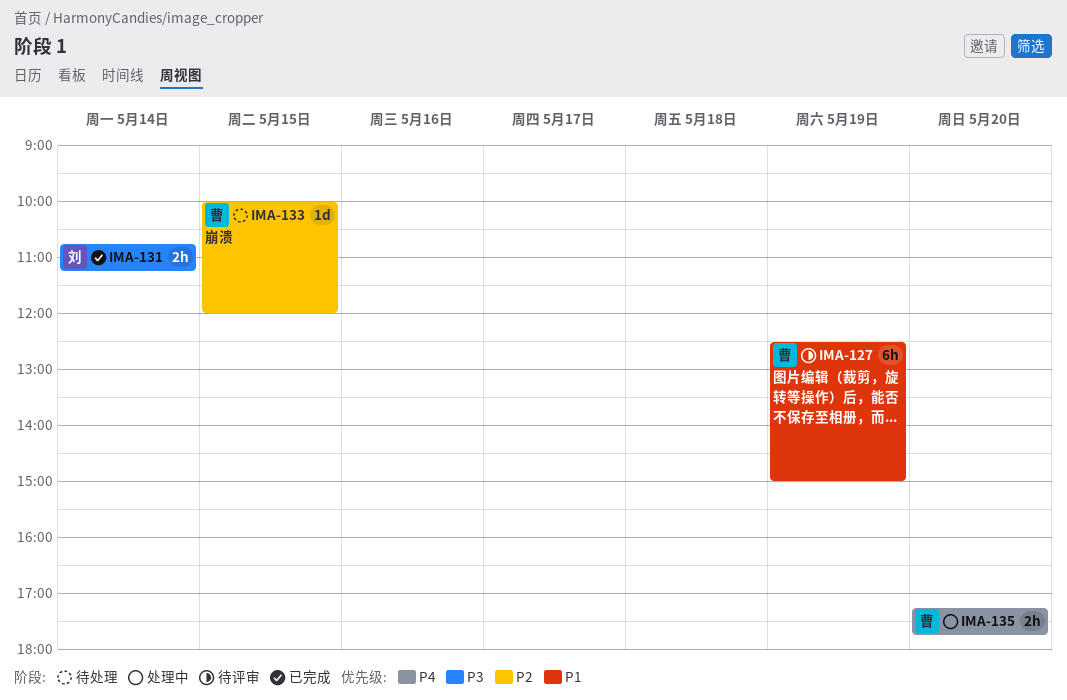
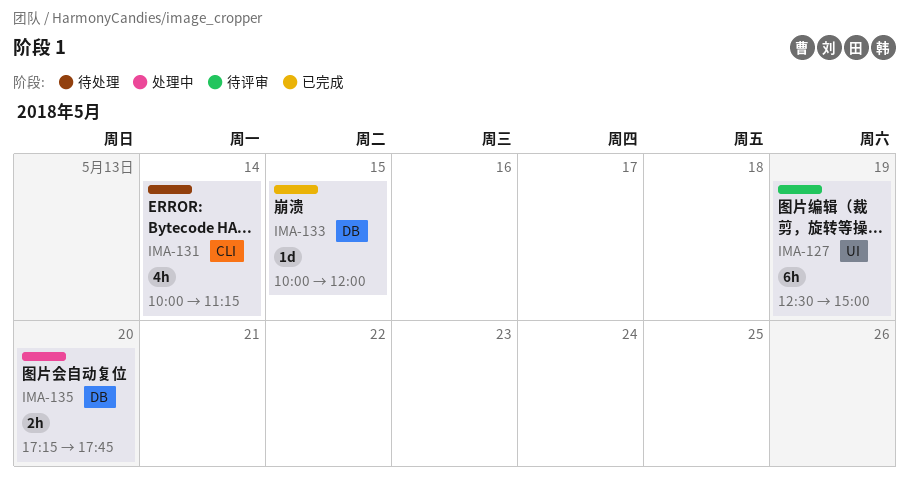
IMA-131, status: 已完成 -> 待处理
IMA-131, estimate: 2h -> 4h
IMA-131, begins: 10:45 -> 10:00
IMA-133, status: 待处理 -> 已完成

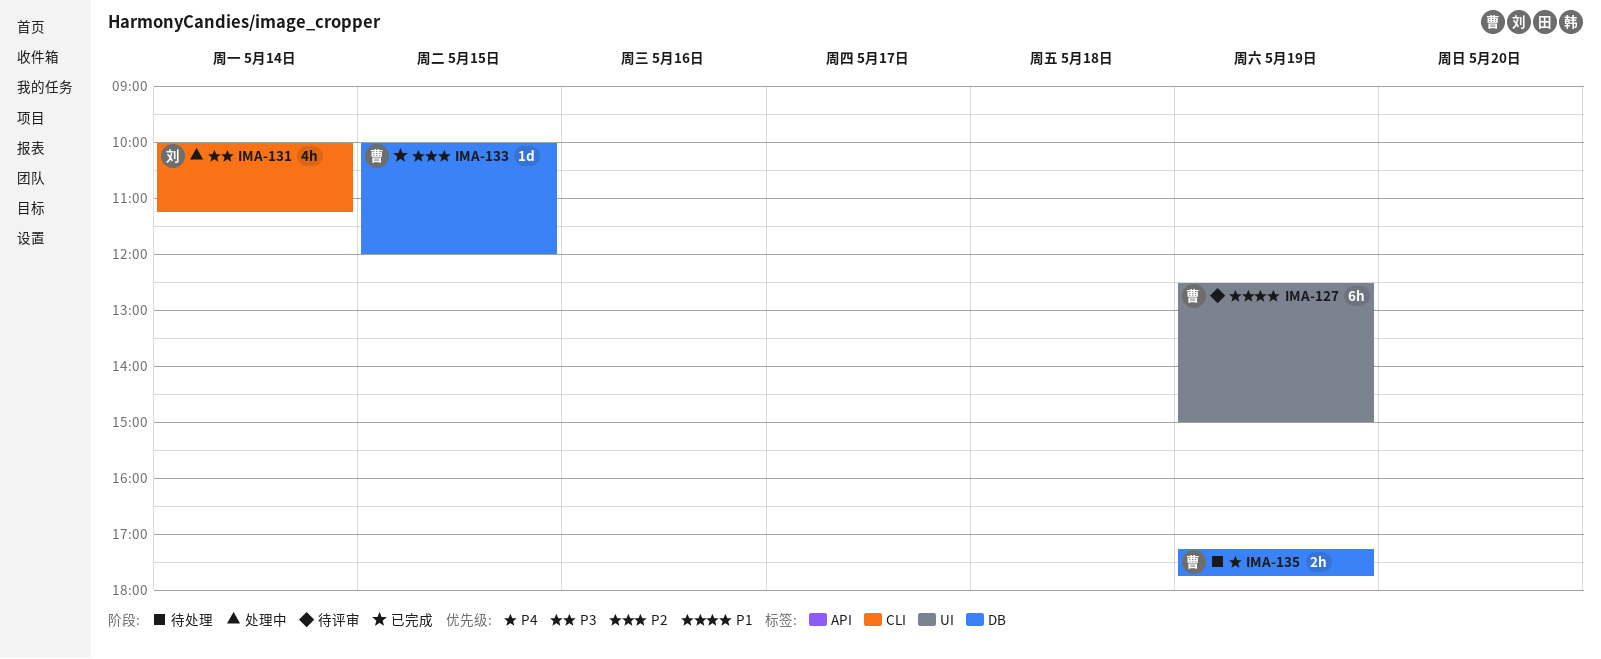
IMA-131, status: 待处理 -> 处理中
IMA-135, status: 处理中 -> 待处理
IMA-135, day: May 20 -> May 19

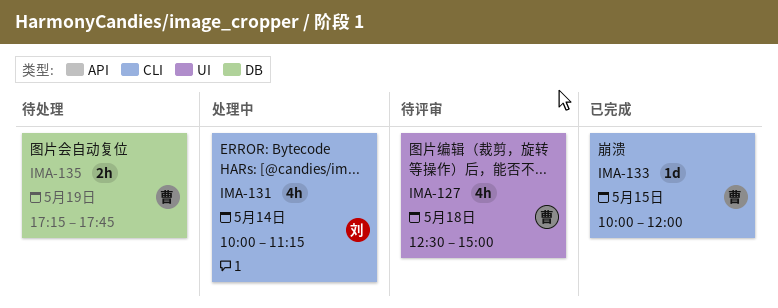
IMA-127, estimate: 6h -> 4h
IMA-127, day: May 19 -> May 18
IMA-133, label: DB -> CLI

